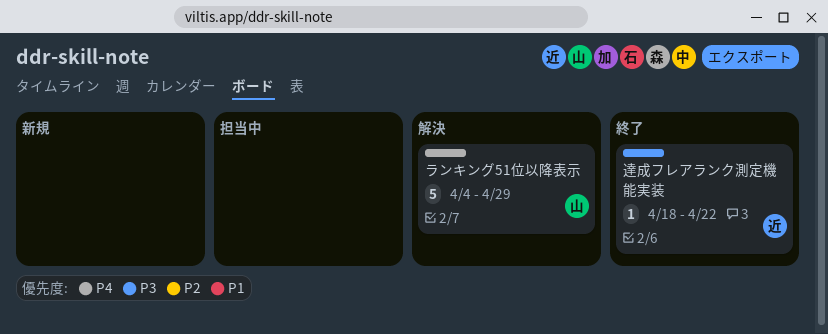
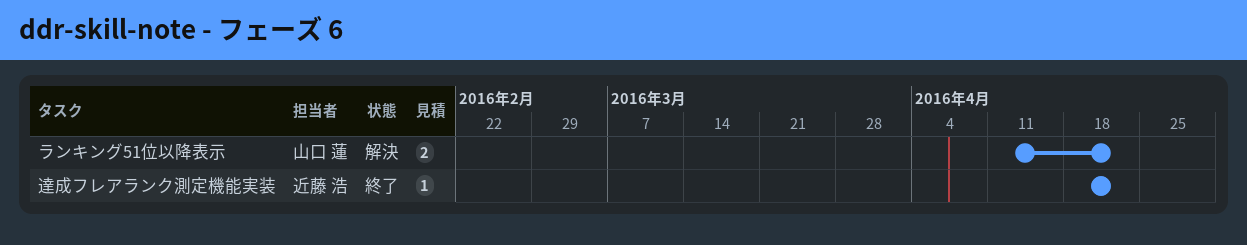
ランキング51位以降表示, estimate: 5 -> 2
ランキング51位以降表示, start: Apr 4 -> Apr 11
ランキング51位以降表示, due: Apr 29 -> Apr 22

